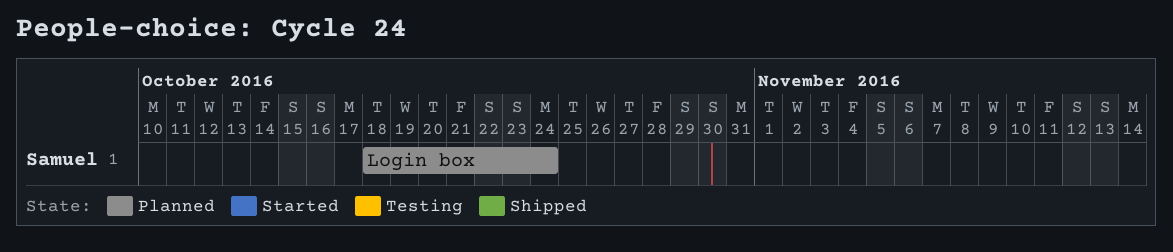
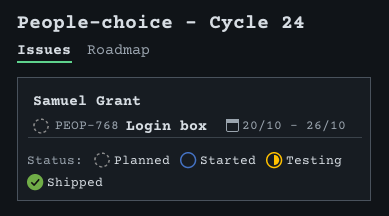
Login box, start: Oct 18 -> Oct 20
Login box, due: Oct 24 -> Oct 26

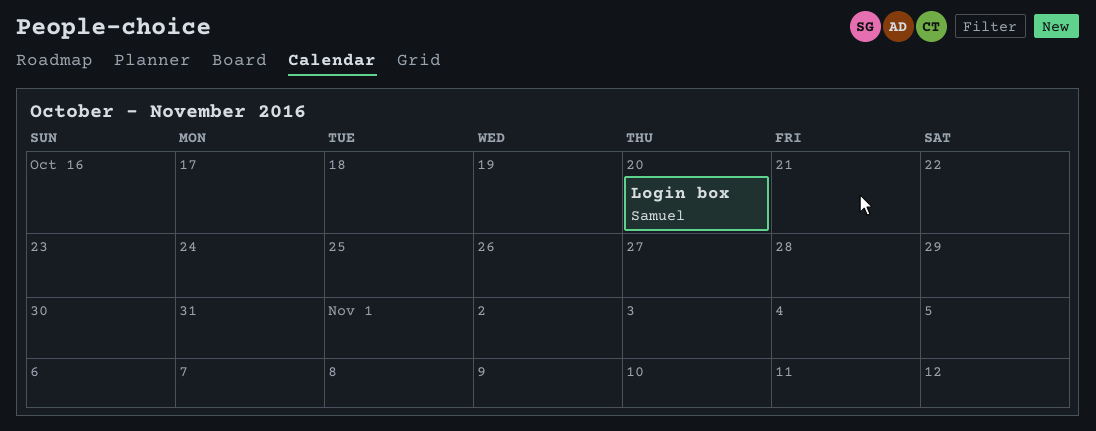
Login box, due: Oct 26 -> Oct 20

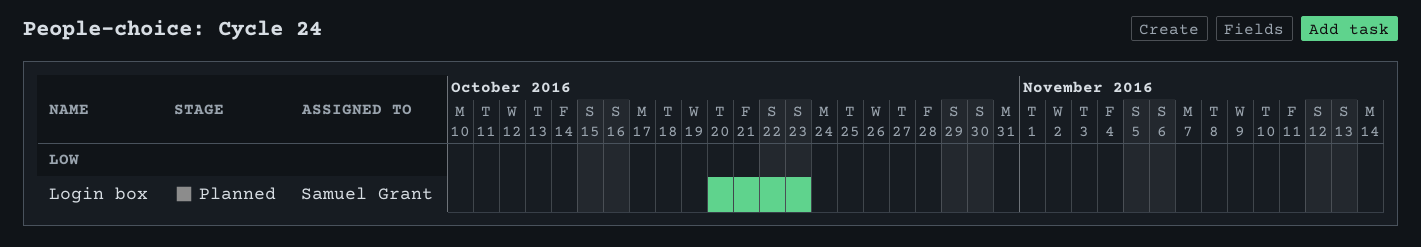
Login box, due: Oct 20 -> Oct 23

